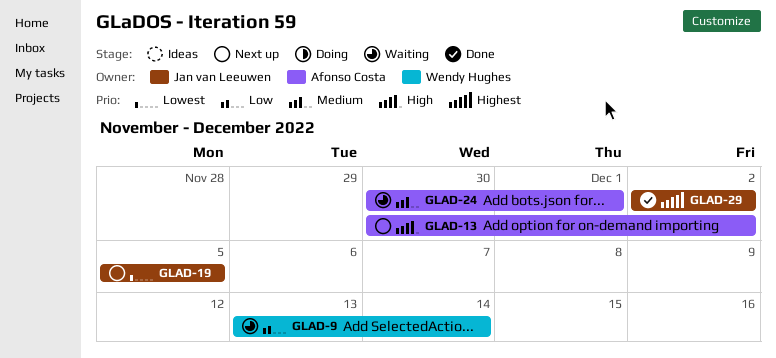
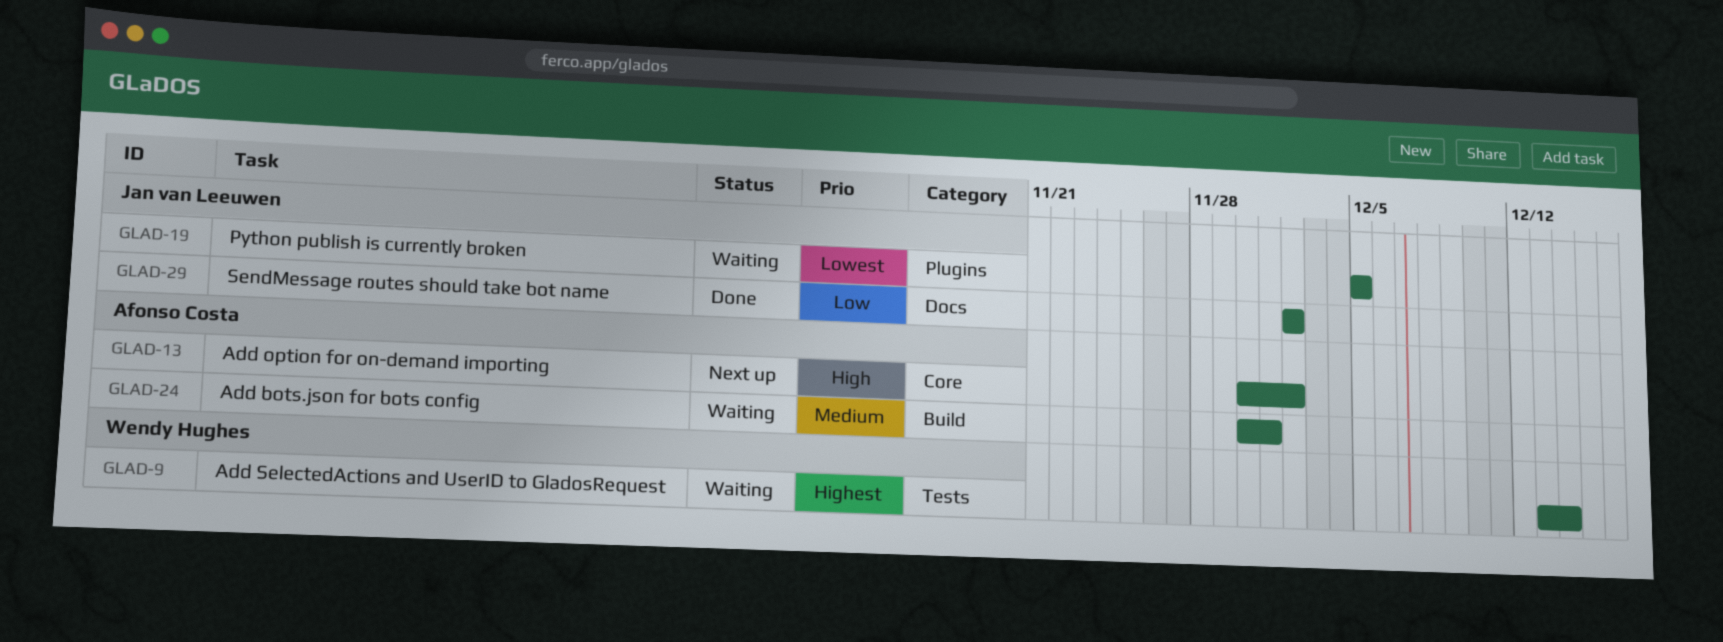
GLAD-9, priority: Low -> Highest
GLAD-19, status: Next up -> Waiting
GLAD-29, priority: Highest -> Low

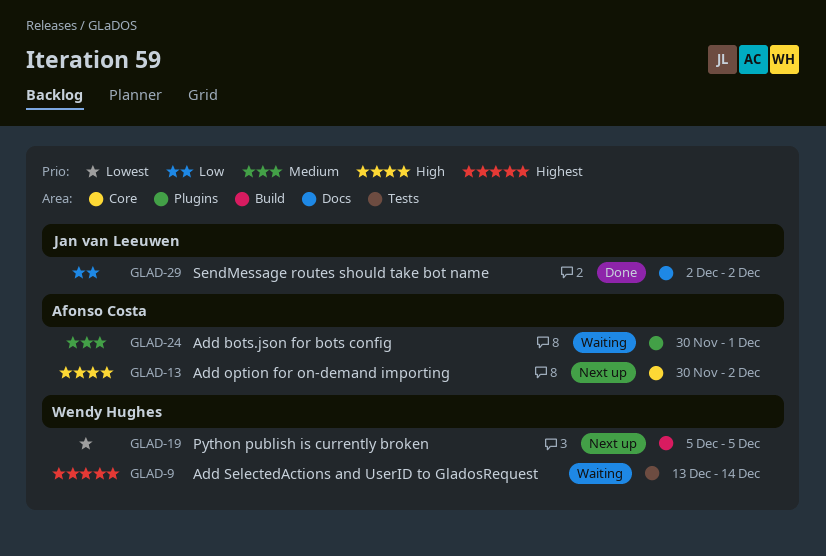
GLAD-19, status: Waiting -> Next up
GLAD-19, owner: Jan van Leeuwen -> Wendy Hughes
GLAD-19, label: Plugins -> Build
GLAD-24, label: Build -> Plugins

